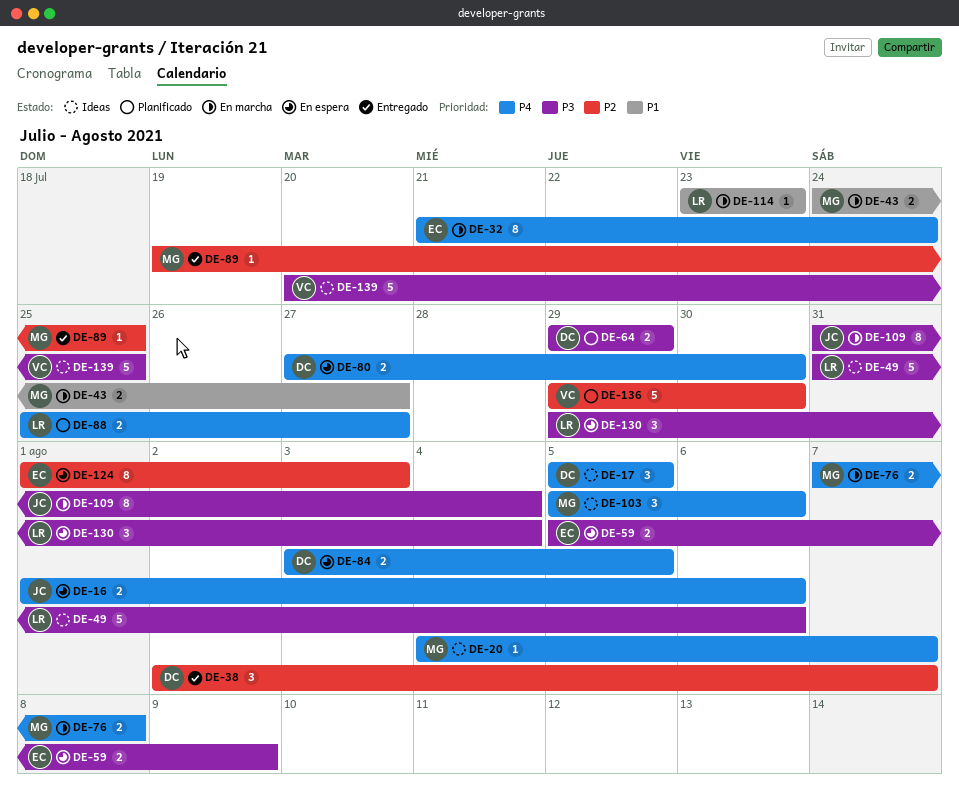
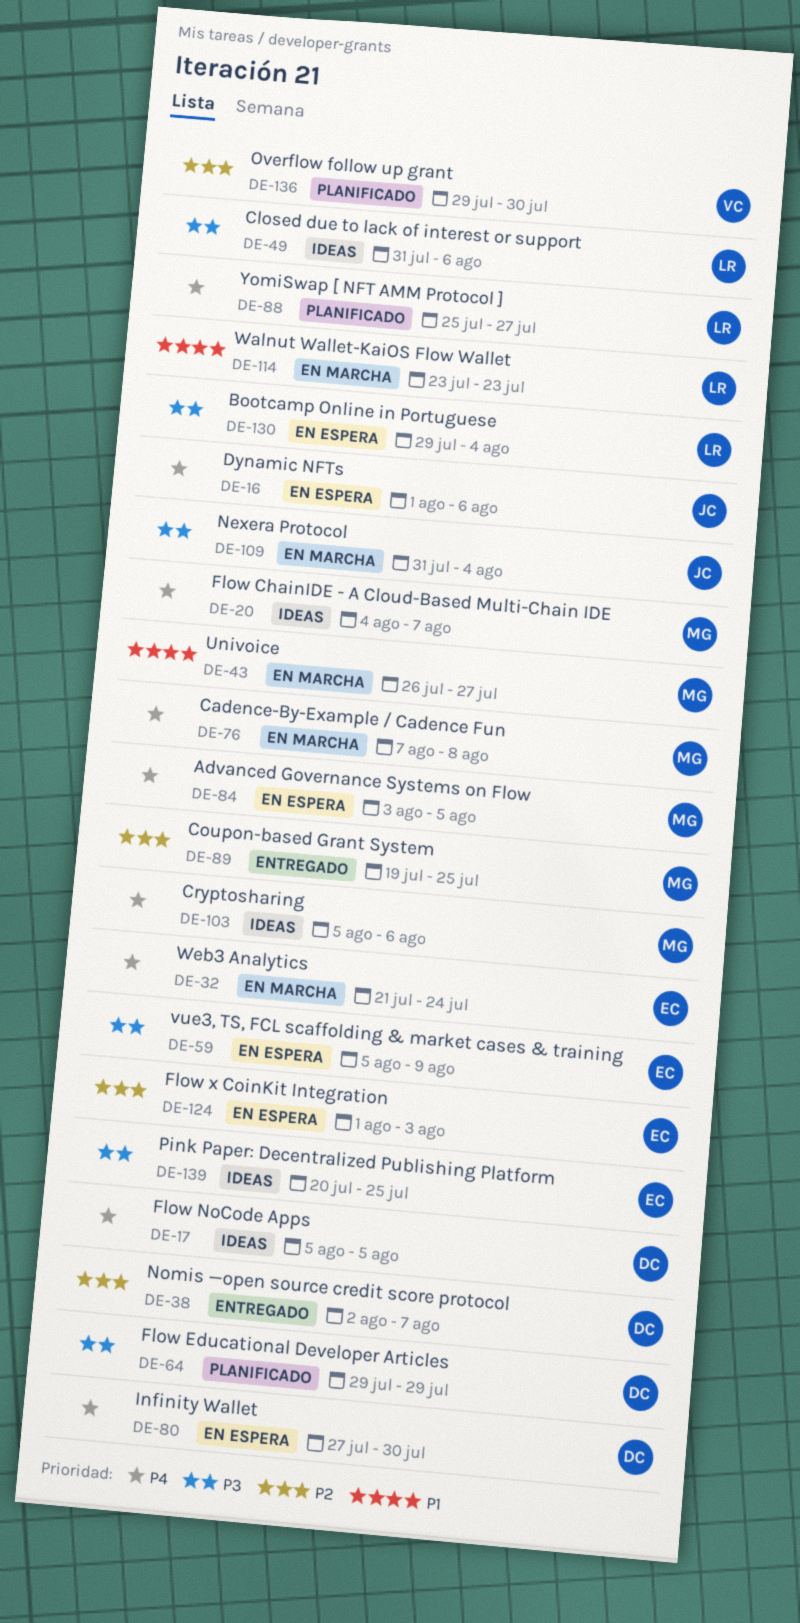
DE-43, start: Jul 24 -> Jul 26
DE-84, owner: DC -> MG
DE-139, owner: VC -> EC

